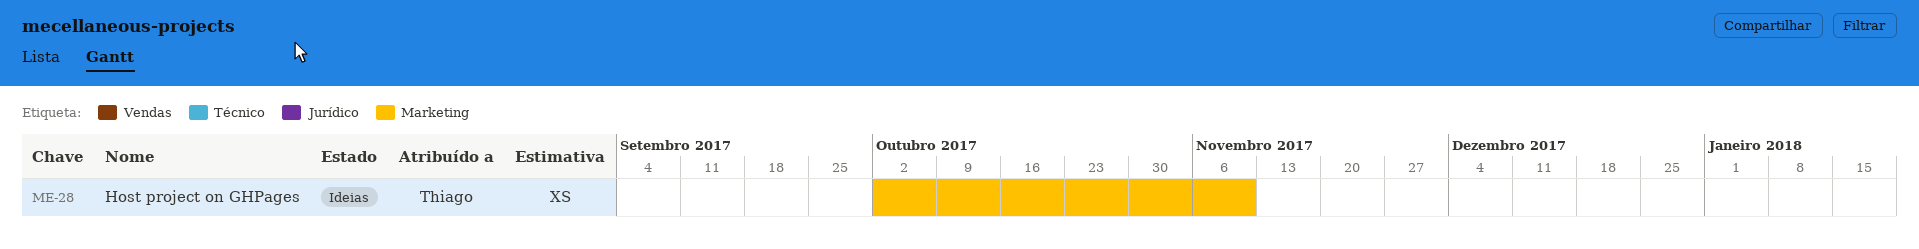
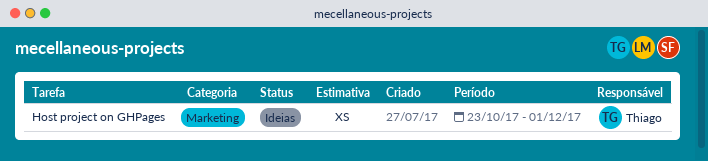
Host project on GHPages, start: Oct 2 -> Oct 23
Host project on GHPages, due: Nov 10 -> Dec 1

